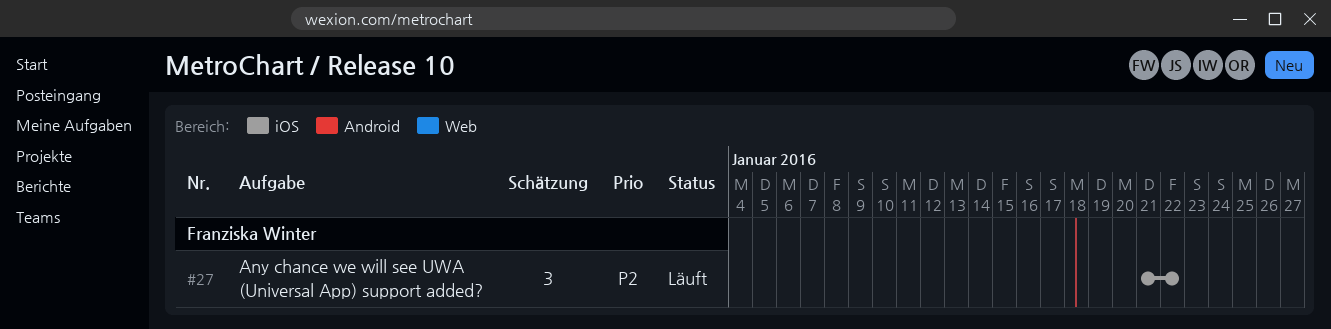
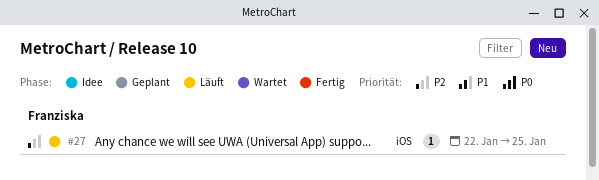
#27, estimate: 3 -> 1
#27, start: Jan 21 -> Jan 22
#27, due: Jan 22 -> Jan 25

